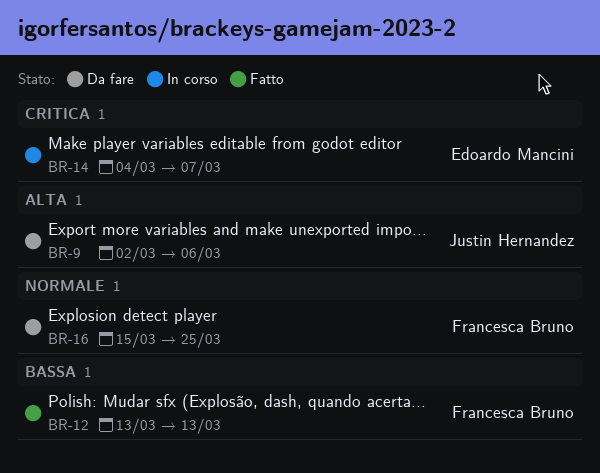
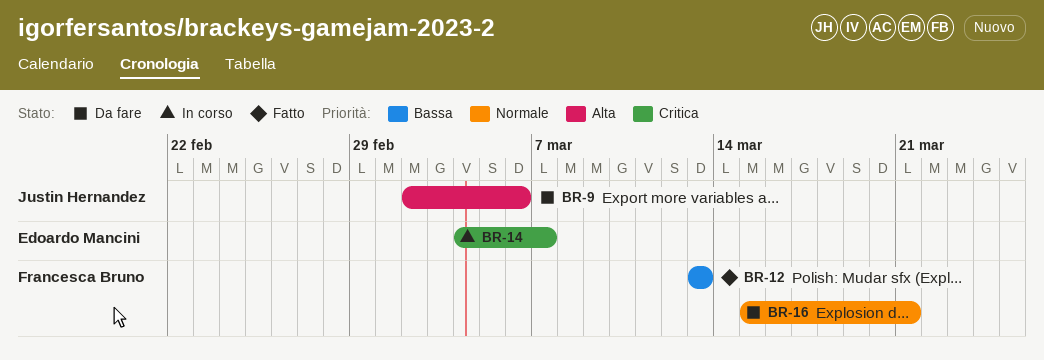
BR-16, due: Mar 25 -> Mar 21

